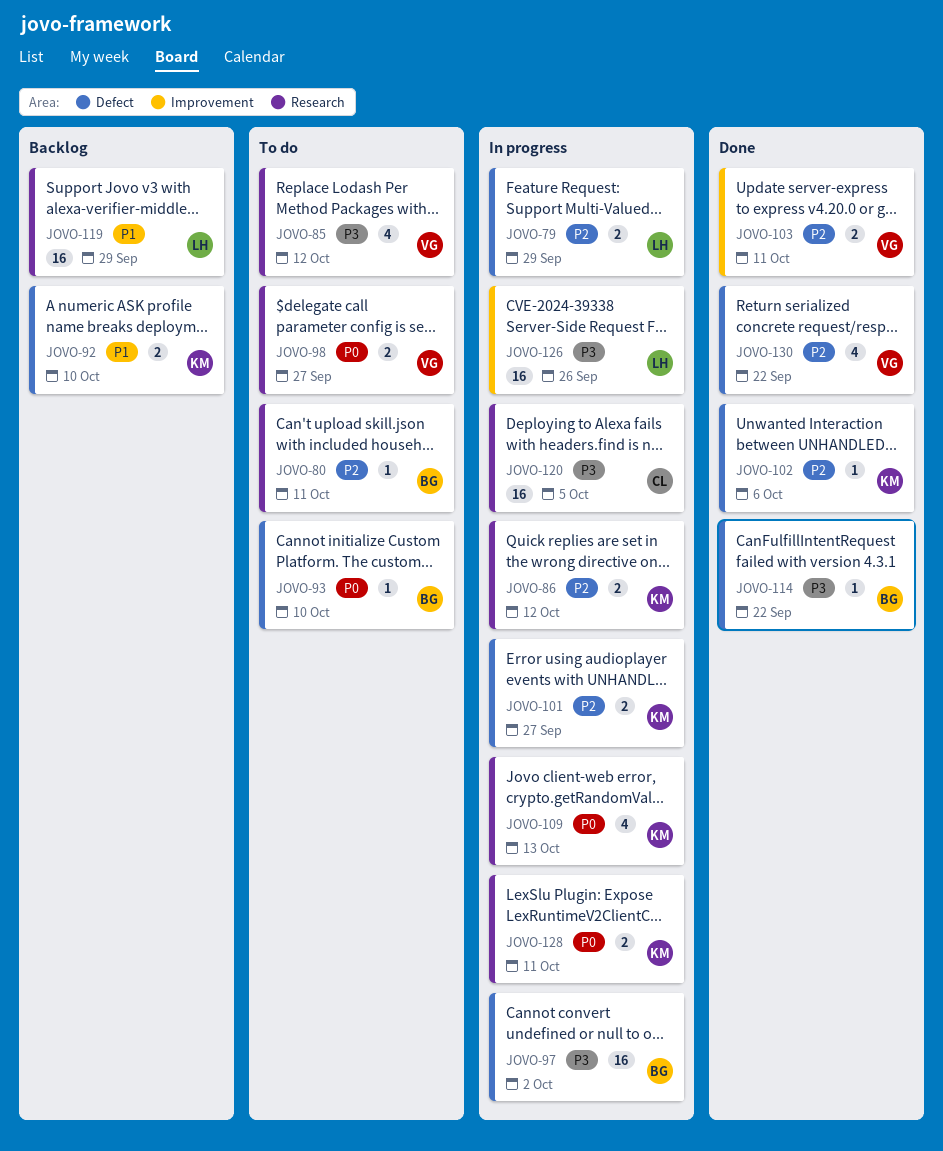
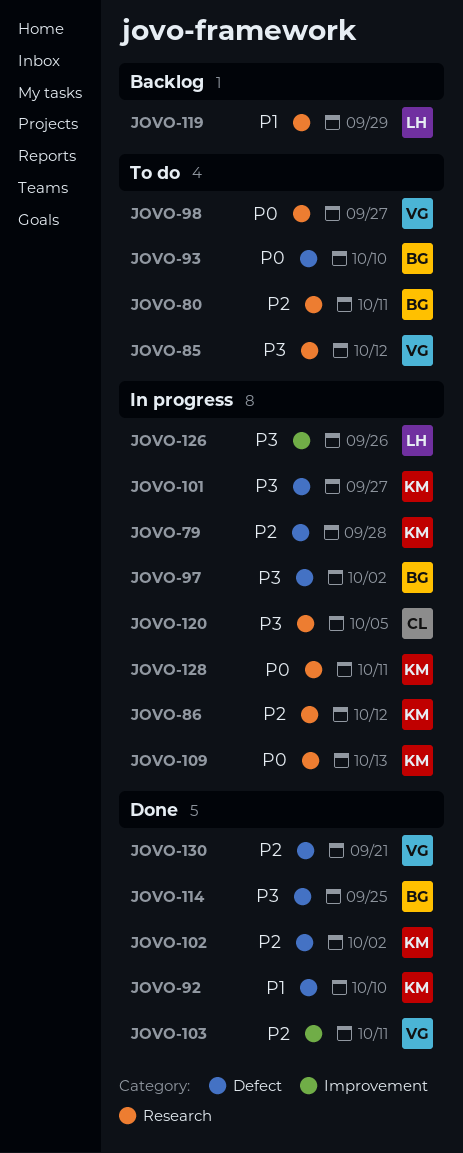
JOVO-79, owner: LH -> KM
JOVO-79, due: Sep 29 -> Sep 28
JOVO-92, status: Backlog -> Done
JOVO-101, priority: P2 -> P3
JOVO-102, due: Oct 6 -> Oct 2
JOVO-114, due: Sep 22 -> Sep 25
JOVO-130, due: Sep 22 -> Sep 21

